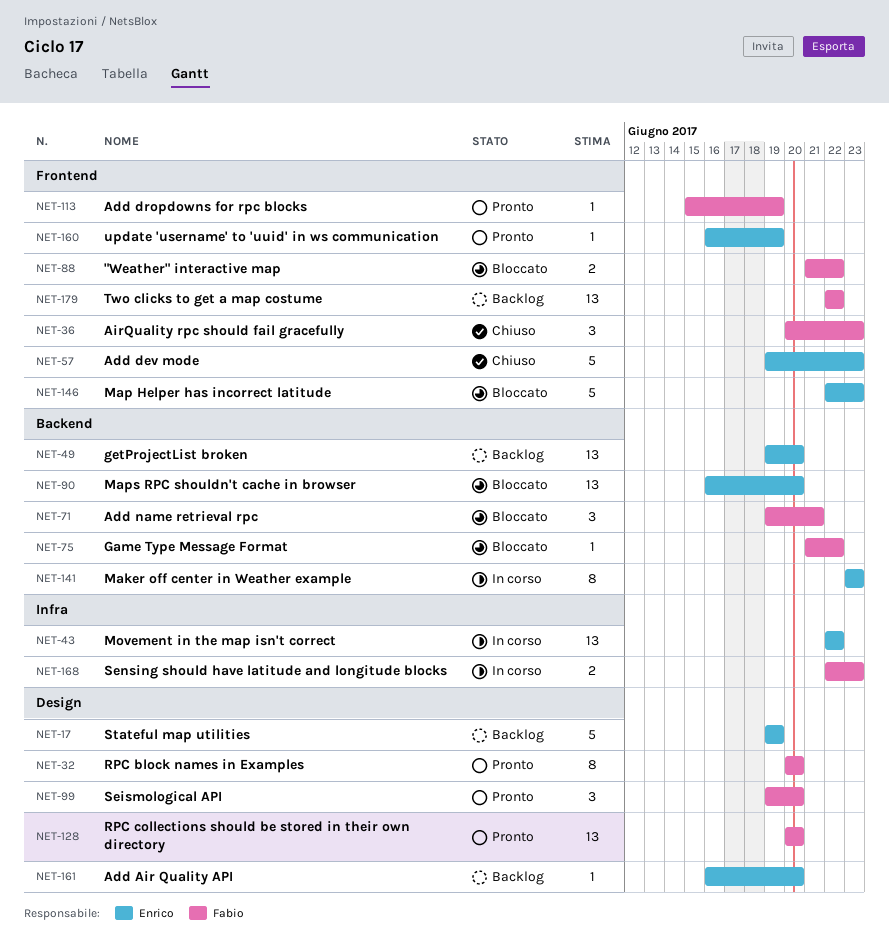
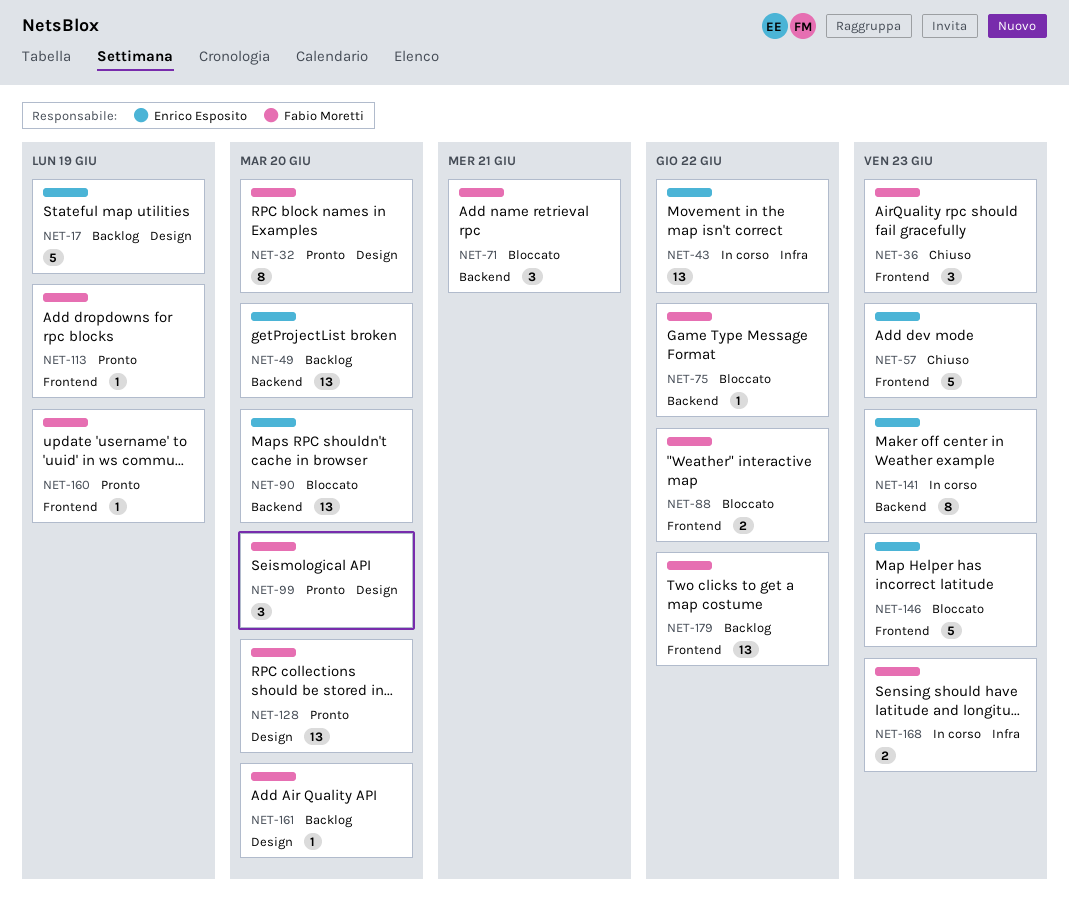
NET-160, owner: Enrico Esposito -> Fabio Moretti
NET-161, owner: Enrico Esposito -> Fabio Moretti

